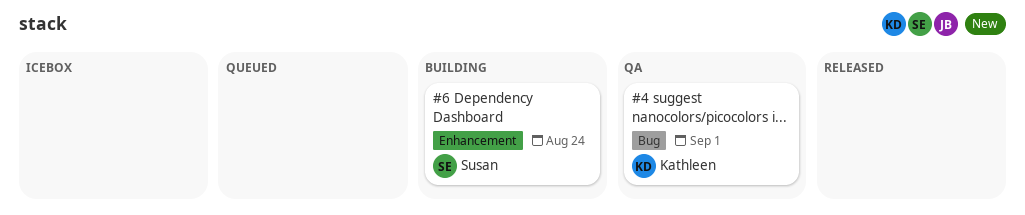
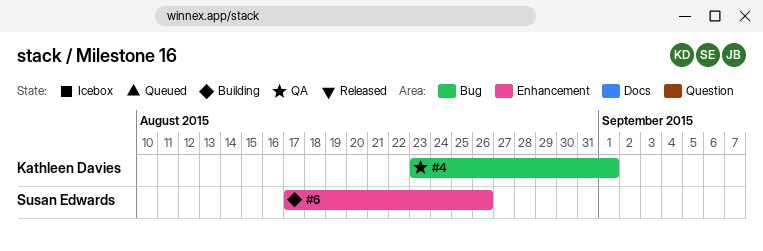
#6, due: Aug 24 -> Aug 26

